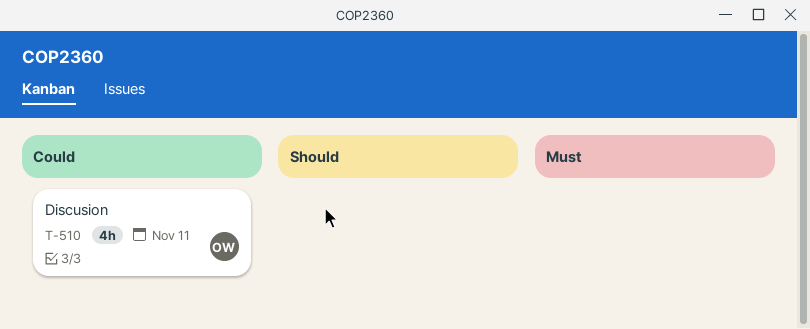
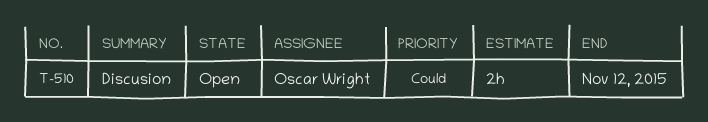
T-510, estimate: 4h -> 2h
T-510, due: Nov 11 -> Nov 12

